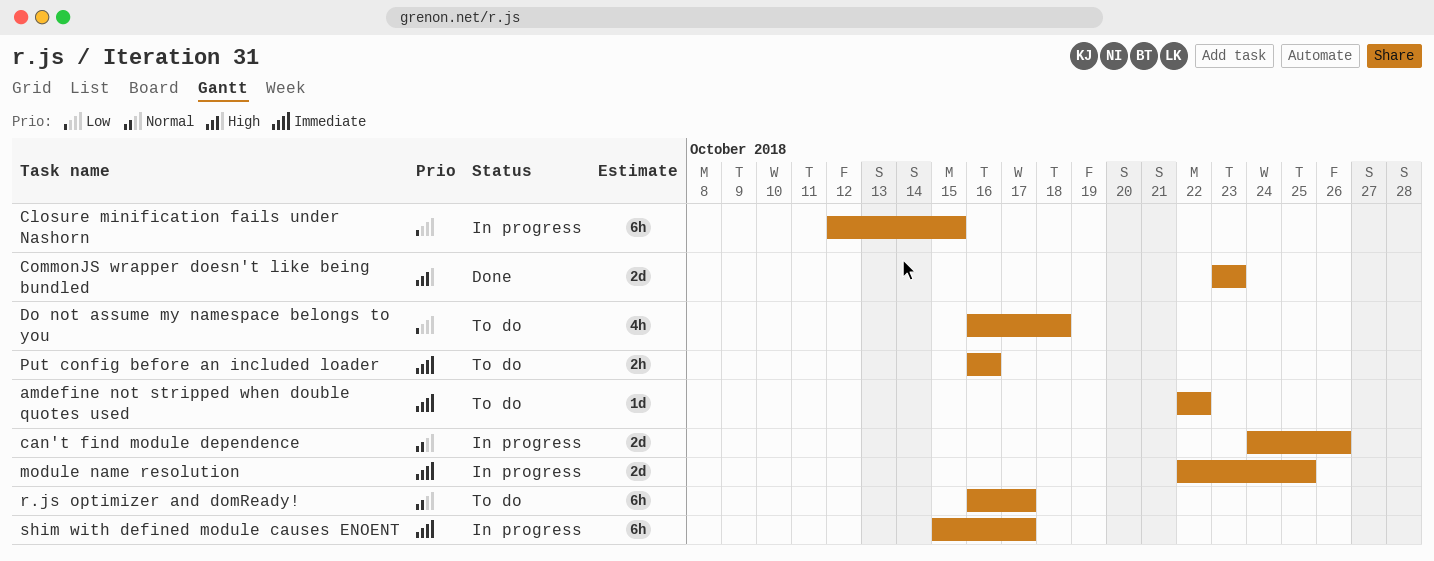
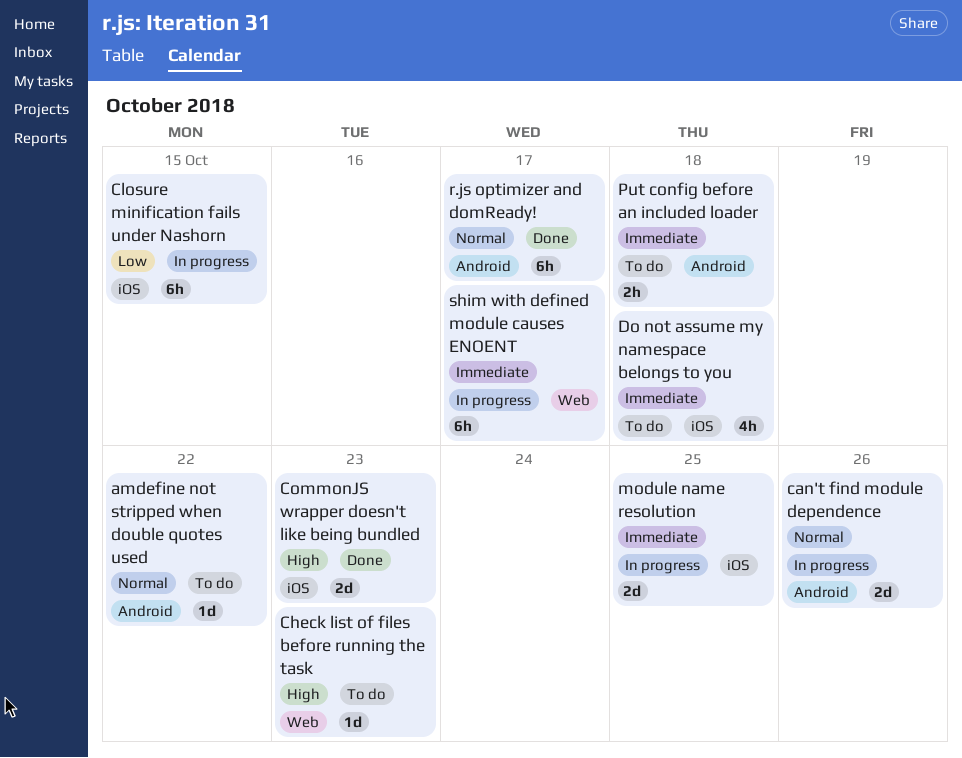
amdefine not stripped when double quotes used, priority: Immediate -> Normal
Check list of files before running the task: none -> present
Do not assume my namespace belongs to you, priority: Low -> Immediate
Put config before an included loader, due: Oct 16 -> Oct 18
r.js optimizer and domReady!, status: To do -> Done

